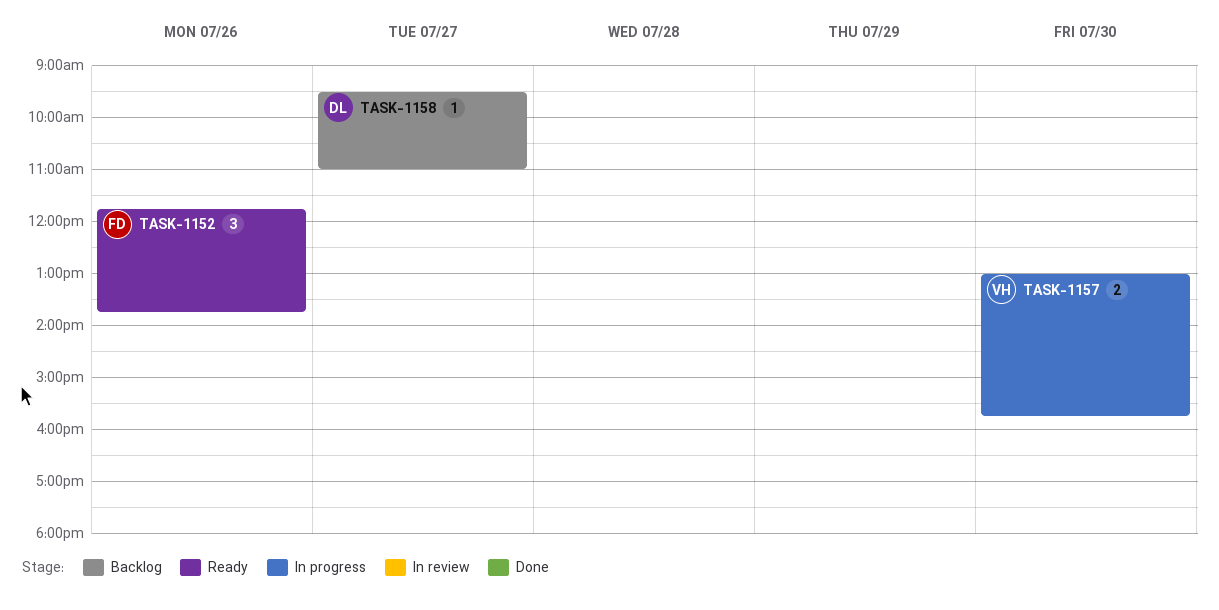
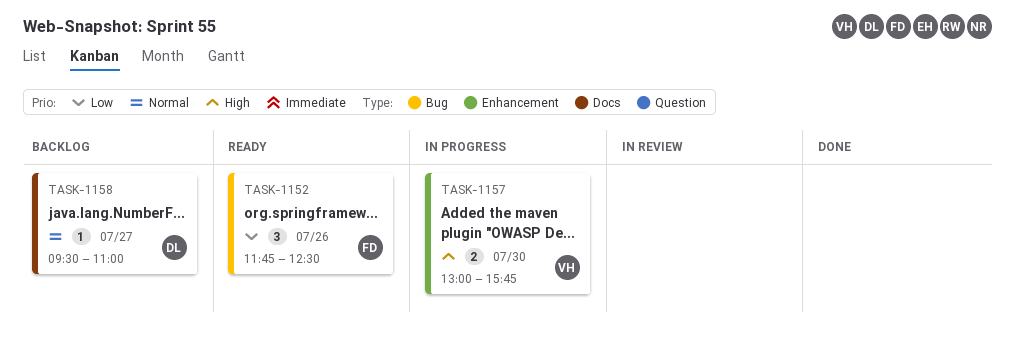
TASK-1152, ends: 13:45 -> 12:30

